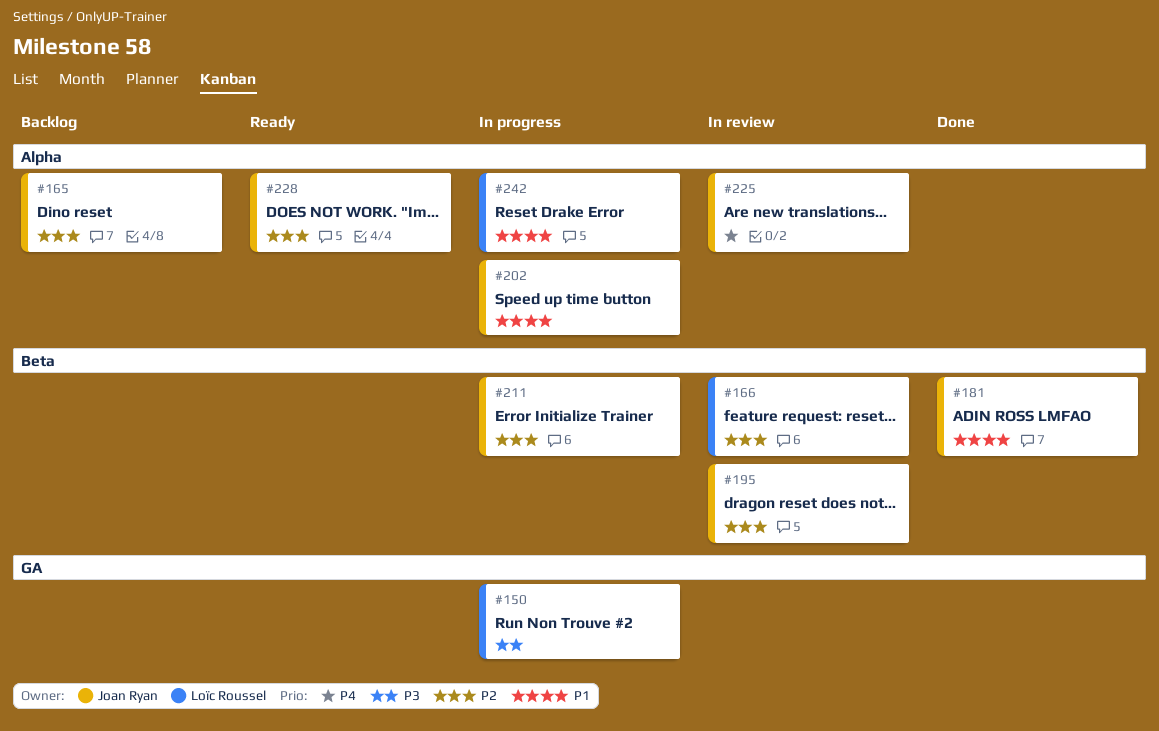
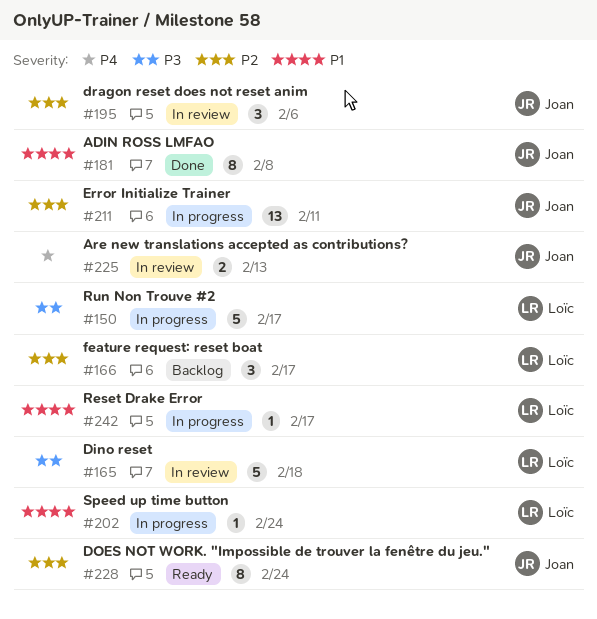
#165, status: Backlog -> In review
#165, owner: Joan Ryan -> Loïc Roussel
#165, priority: P2 -> P3
#166, status: In review -> Backlog
#202, owner: Joan Ryan -> Loïc Roussel

